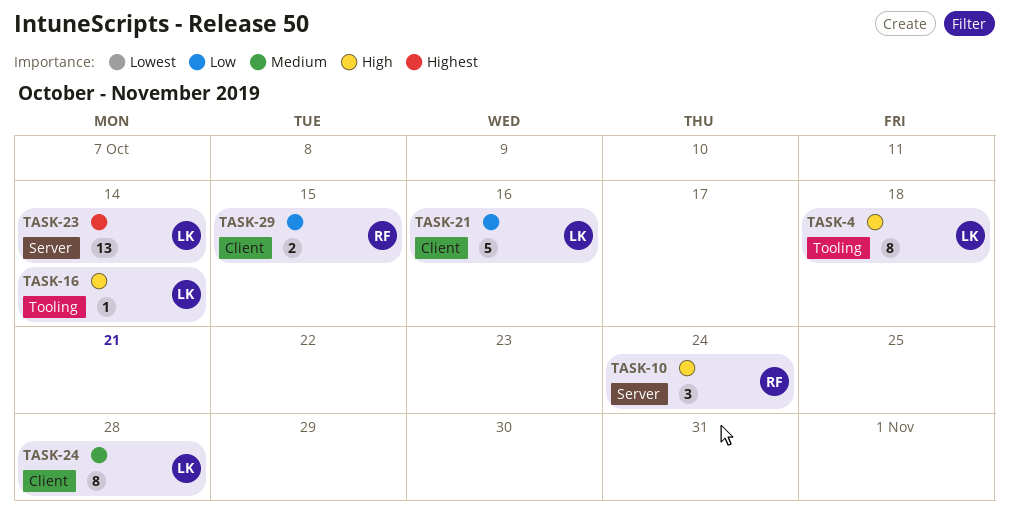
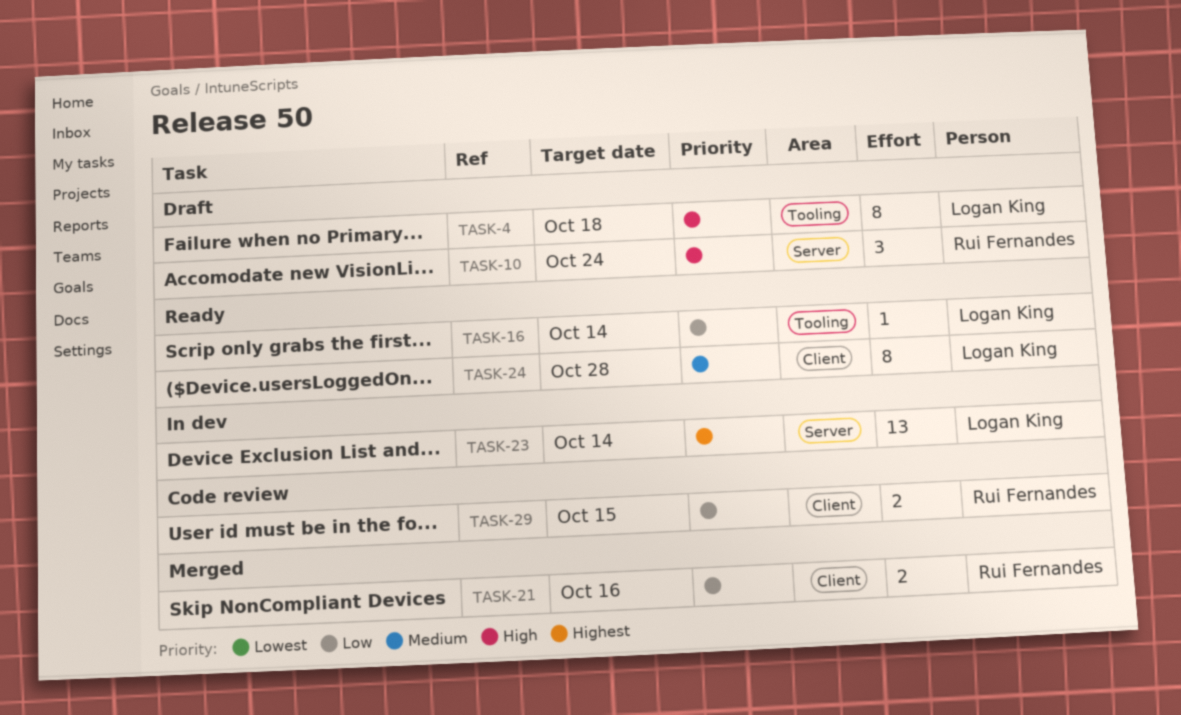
TASK-16, priority: High -> Low
TASK-21, owner: Logan King -> Rui Fernandes
TASK-21, estimate: 5 -> 2

